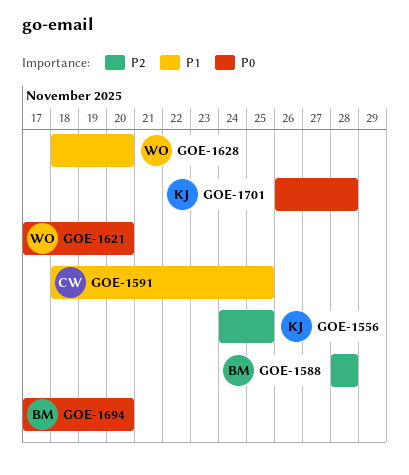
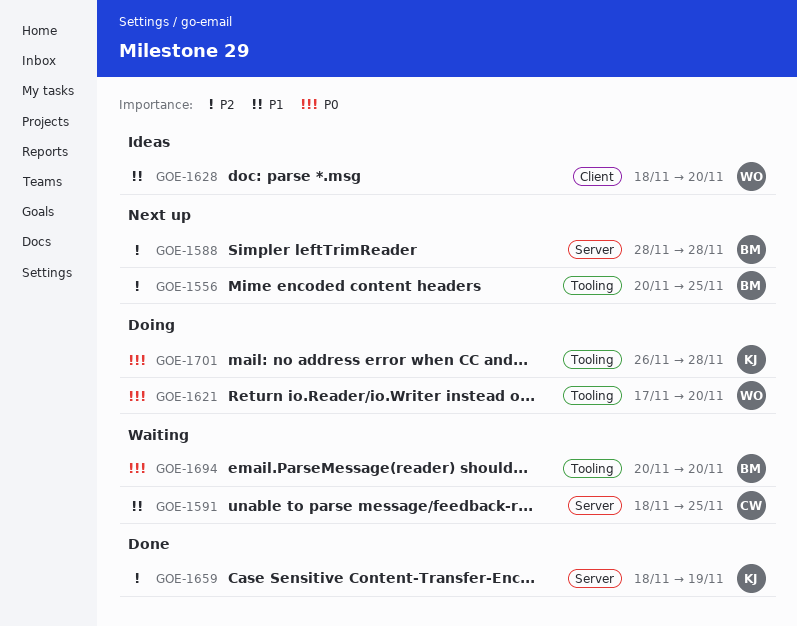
GOE-1556, owner: KJ -> BM
GOE-1556, start: Nov 24 -> Nov 20
GOE-1659: none -> present
GOE-1694, start: Nov 17 -> Nov 20

